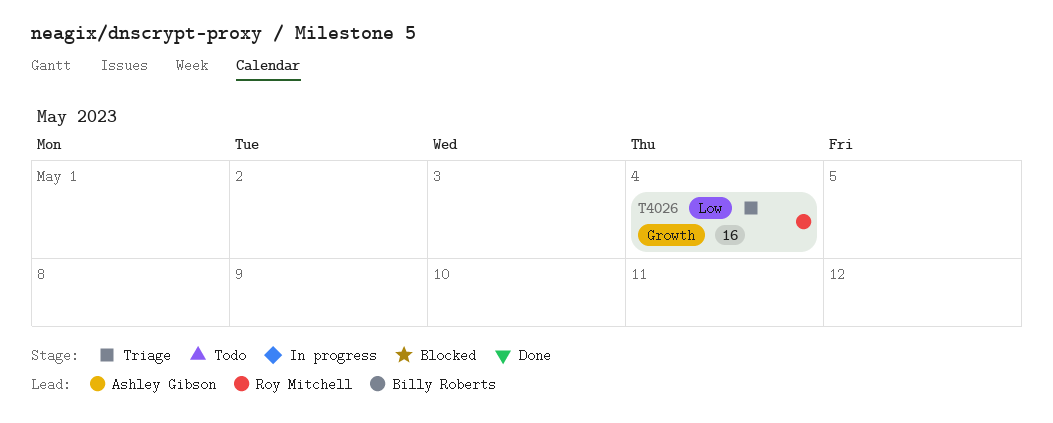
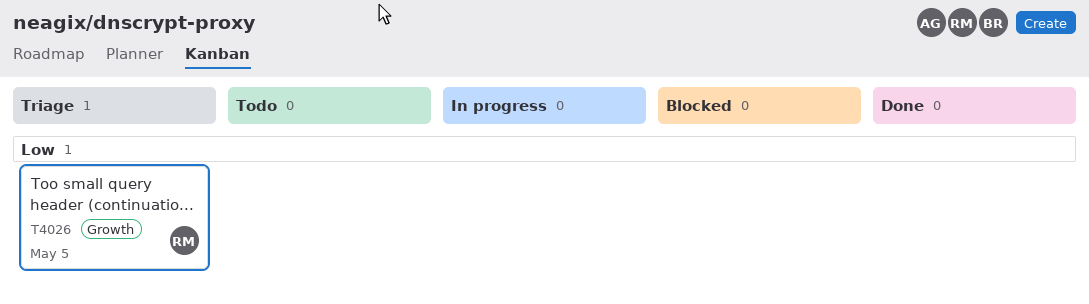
T4026, due: May 4 -> May 5

